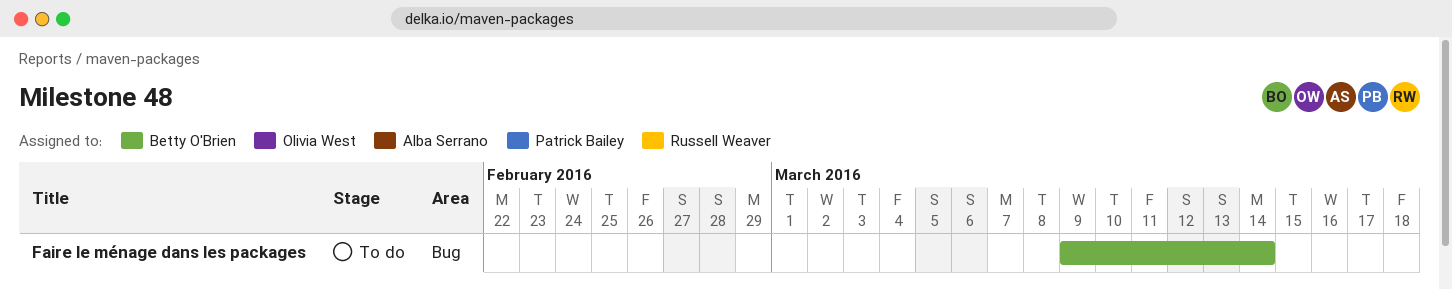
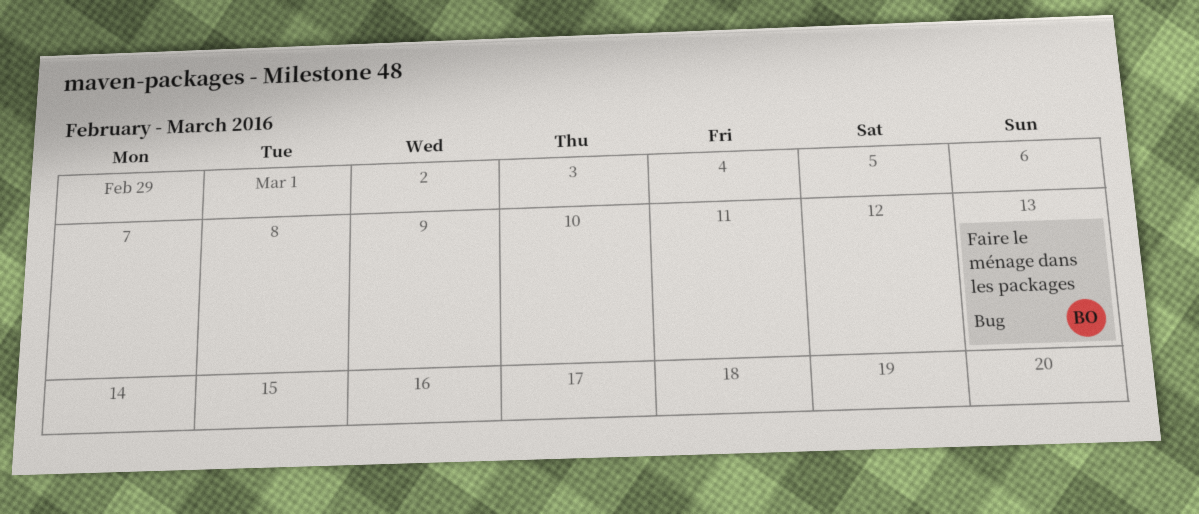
Faire le ménage dans les packages, due: Mar 14 -> Mar 13

